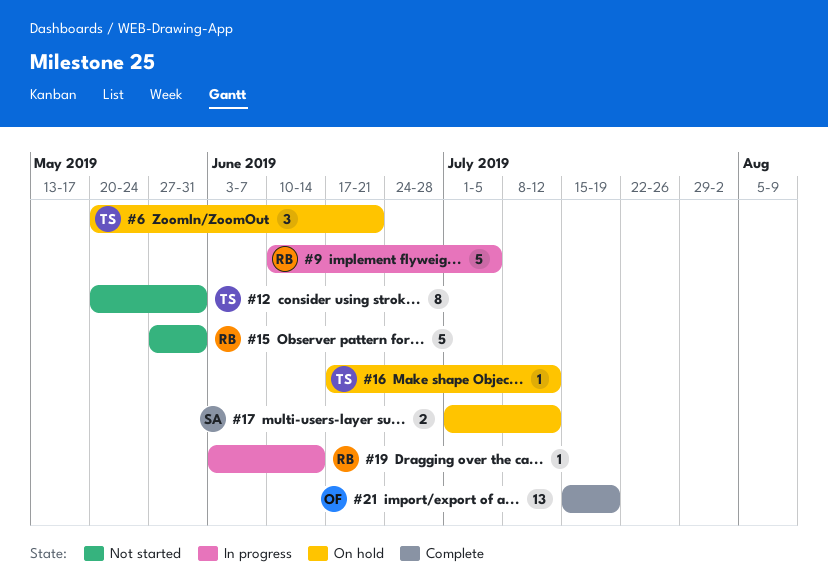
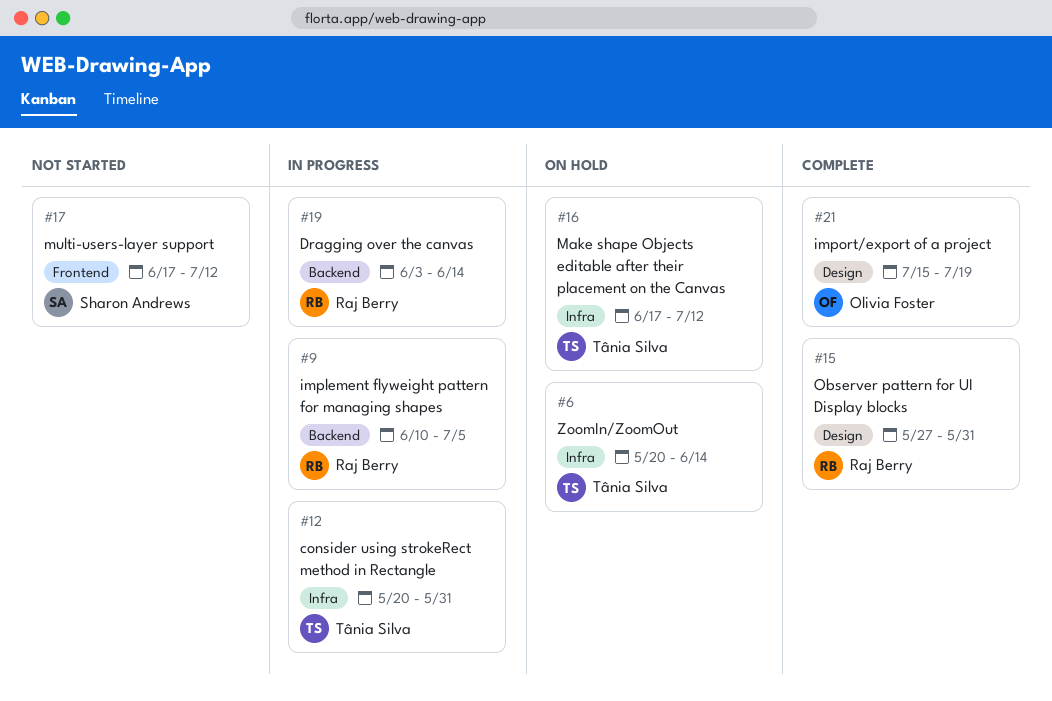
#6, due: Jun 21 -> Jun 14
#12, status: Not started -> In progress
#15, status: Not started -> Complete
#17, status: On hold -> Not started
#17, start: Jul 1 -> Jun 17

